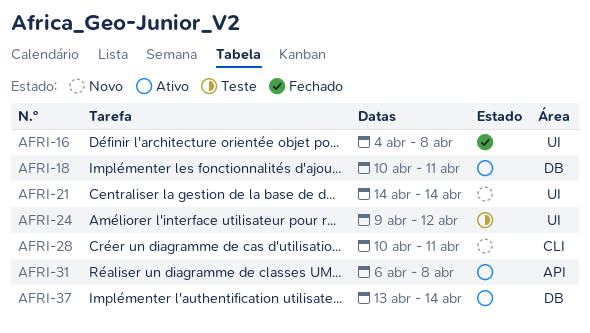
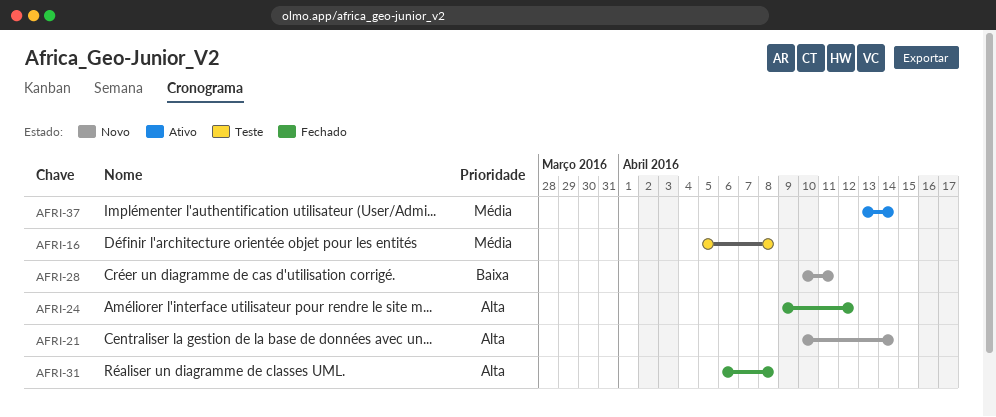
AFRI-16, status: Fechado -> Teste
AFRI-16, start: Apr 4 -> Apr 5
AFRI-18: present -> none
AFRI-21, start: Apr 14 -> Apr 10
AFRI-24, status: Teste -> Fechado
AFRI-31, status: Ativo -> Fechado

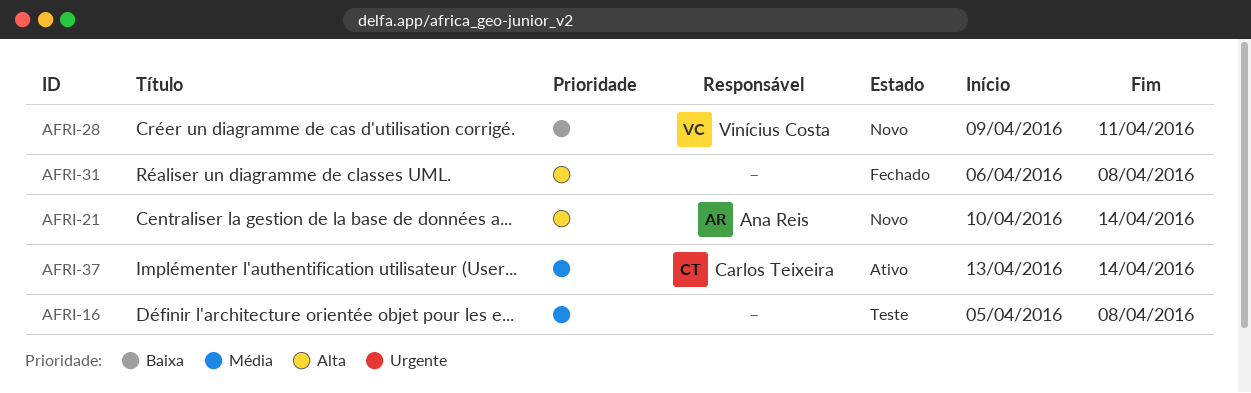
AFRI-24: present -> none
AFRI-28, start: Apr 10 -> Apr 9

